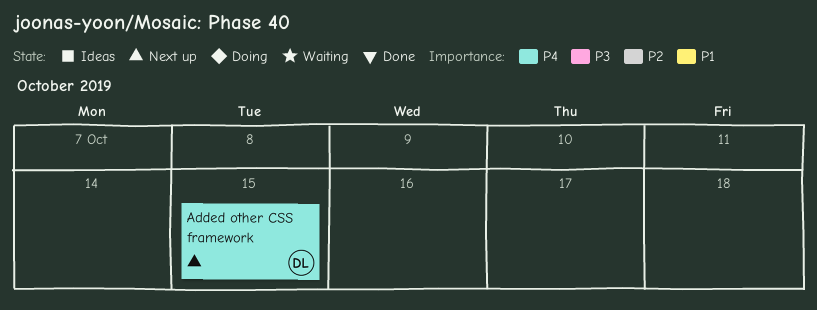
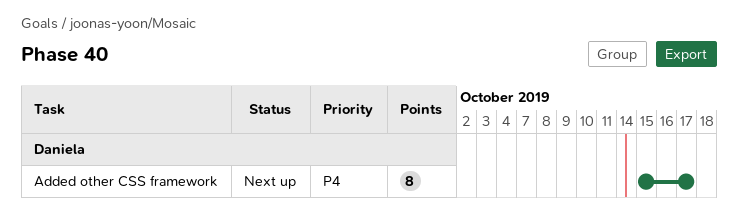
Added other CSS framework, due: Oct 15 -> Oct 17

